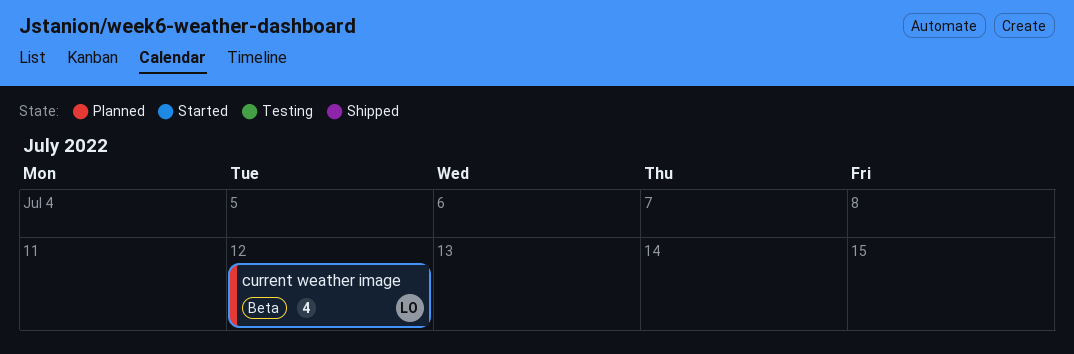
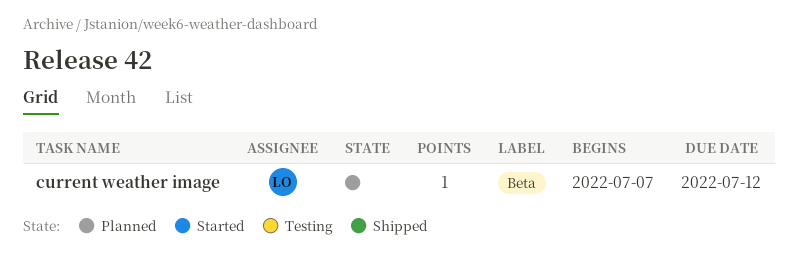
current weather image, estimate: 4 -> 1

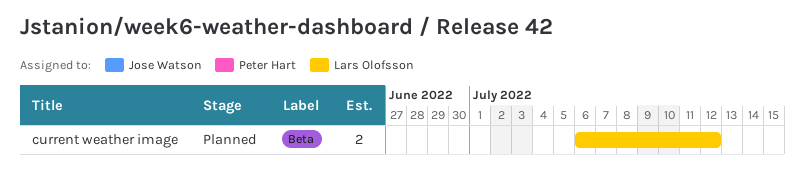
current weather image, estimate: 1 -> 2
current weather image, start: Jul 7 -> Jul 6

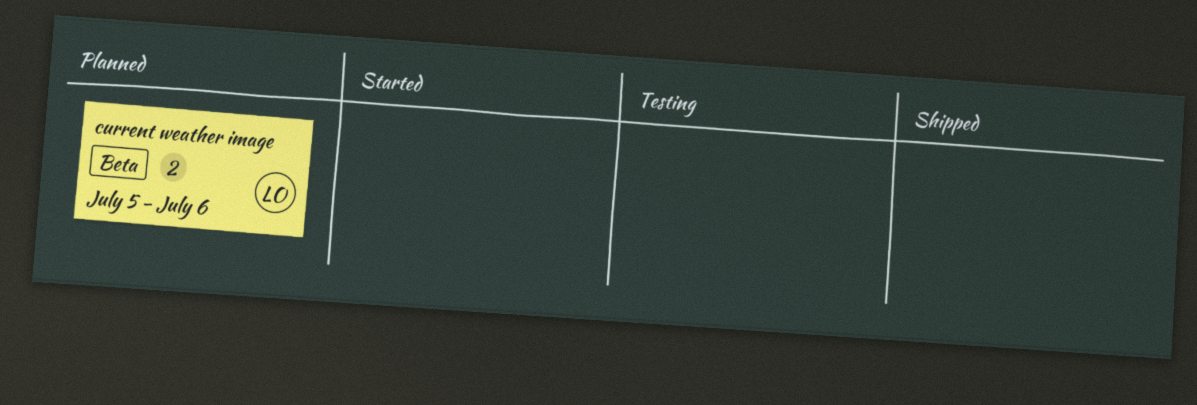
current weather image, start: Jul 6 -> Jul 5
current weather image, due: Jul 12 -> Jul 6

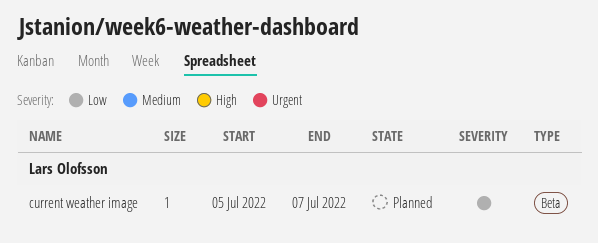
current weather image, estimate: 2 -> 1
current weather image, due: Jul 6 -> Jul 7

